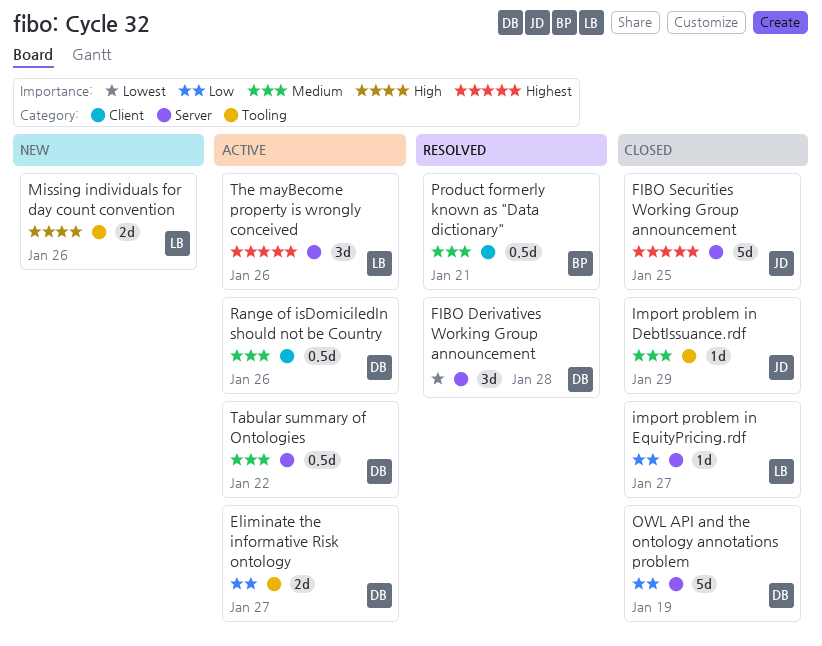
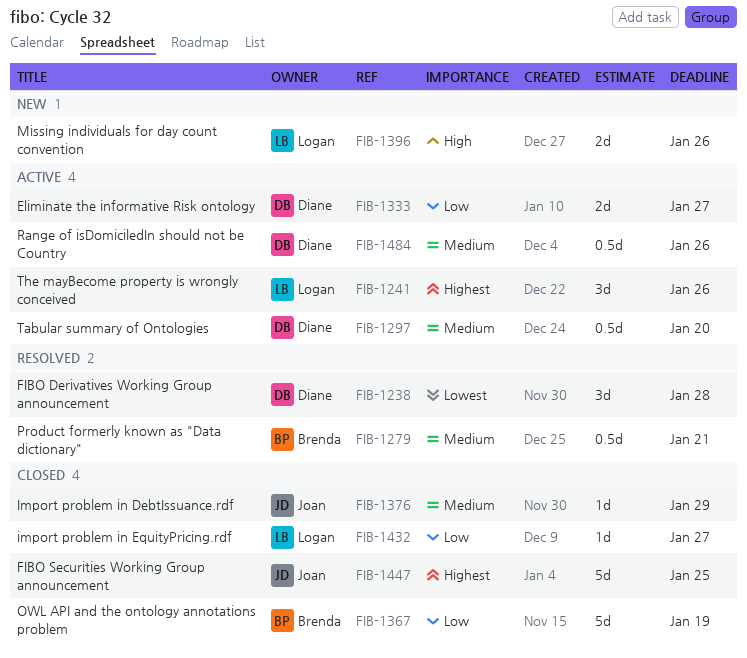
OWL API and the ontology annotations problem, owner: Diane -> Brenda
Tabular summary of Ontologies, due: Jan 22 -> Jan 20

